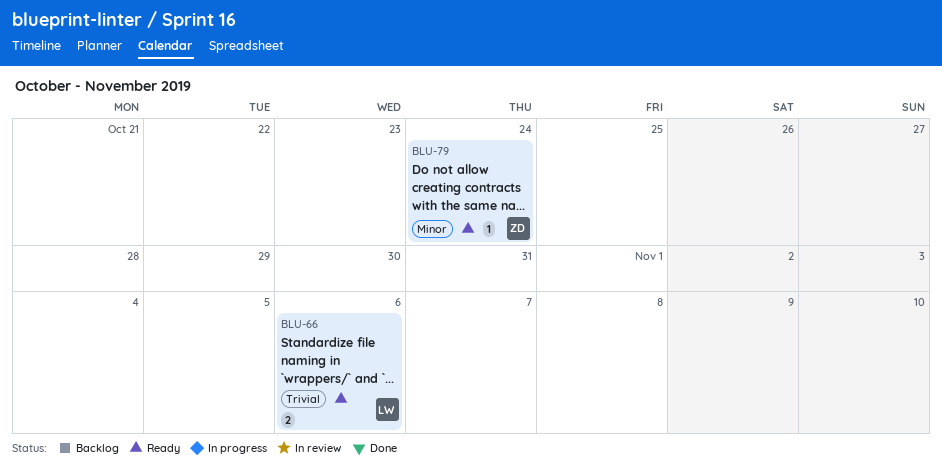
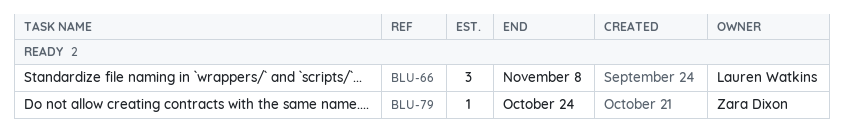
BLU-66, estimate: 2 -> 3
BLU-66, due: Nov 6 -> Nov 8

